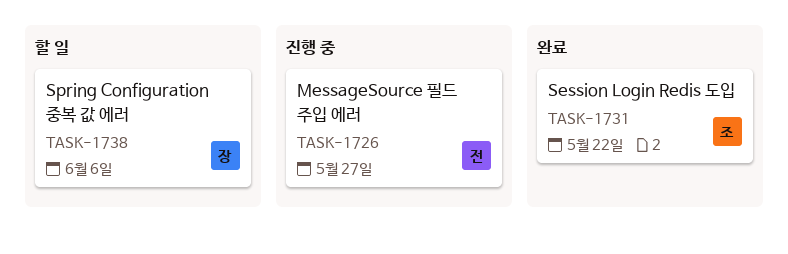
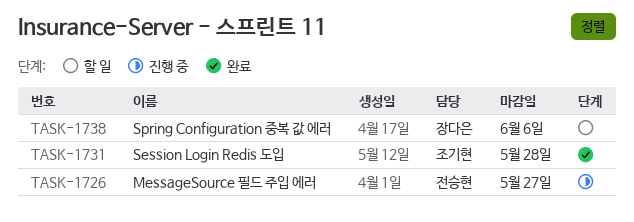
TASK-1731, due: May 22 -> May 28

